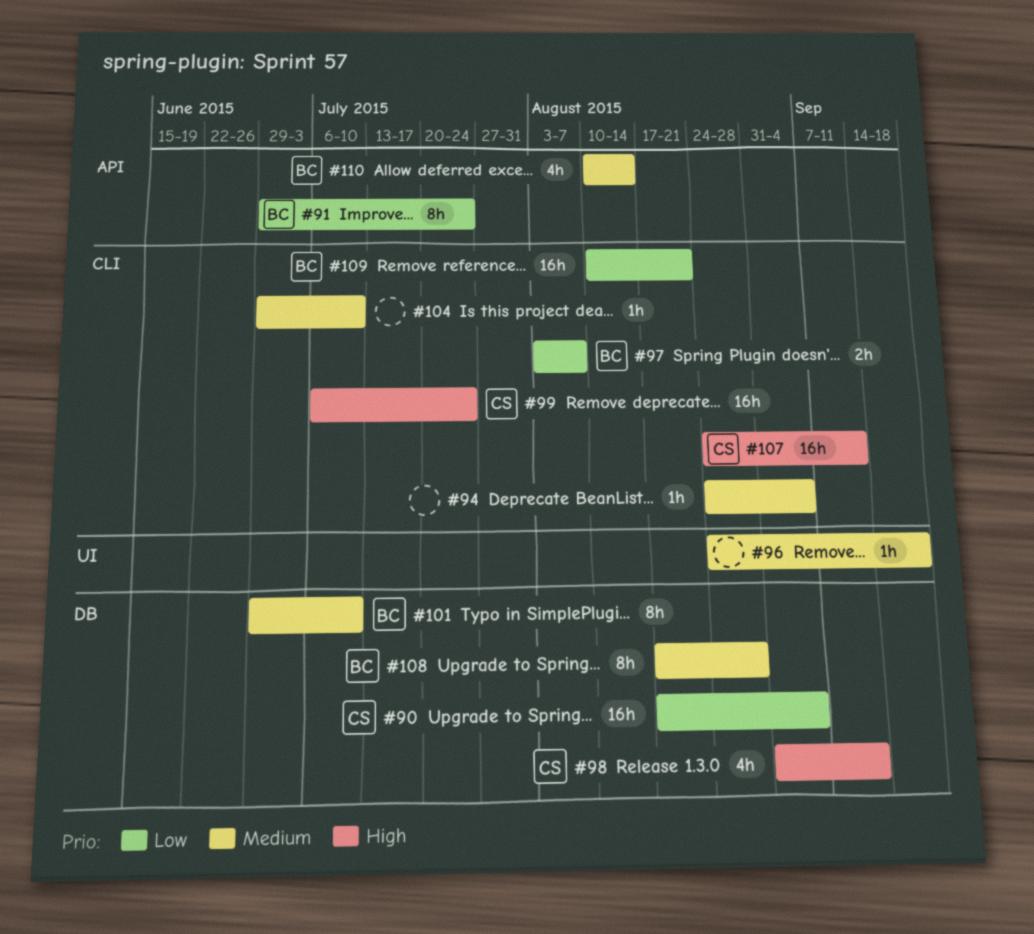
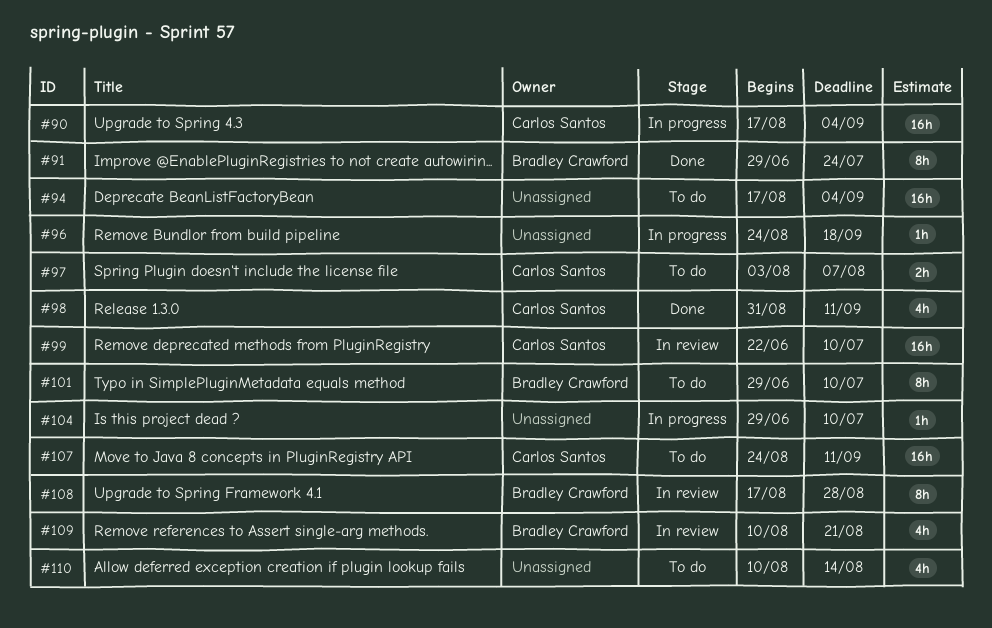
#94, estimate: 1h -> 16h
#94, start: Aug 24 -> Aug 17
#97, owner: Bradley Crawford -> Carlos Santos
#99, start: Jul 6 -> Jun 22
#99, due: Jul 24 -> Jul 10
#109, estimate: 16h -> 4h
#110, owner: Bradley Crawford -> none

